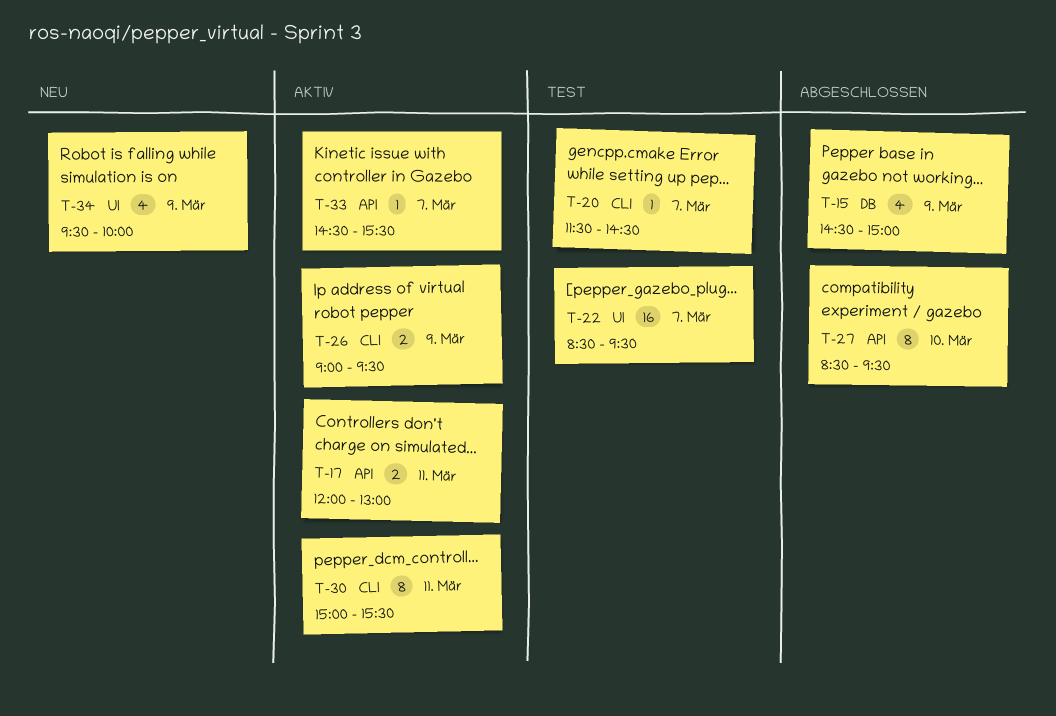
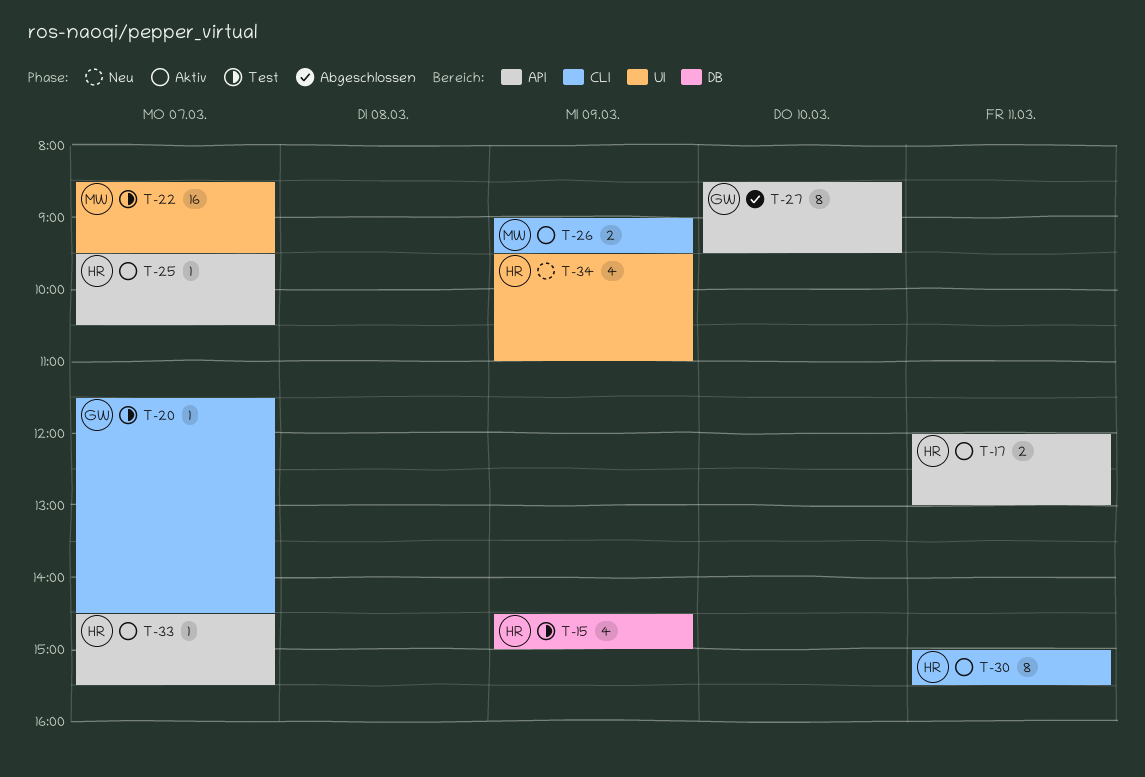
T-15, status: Abgeschlossen -> Test
T-25: none -> present
T-34, ends: 10:00 -> 11:00

